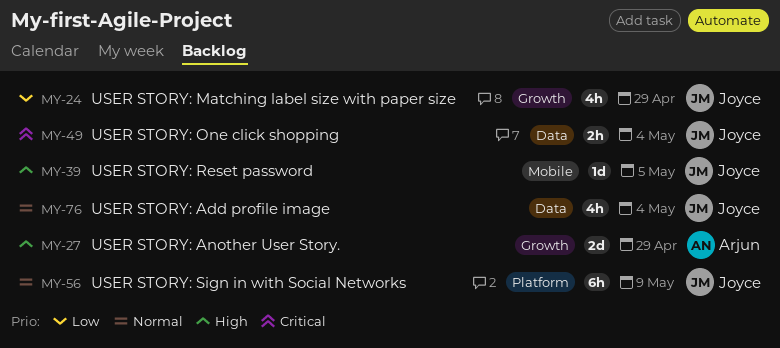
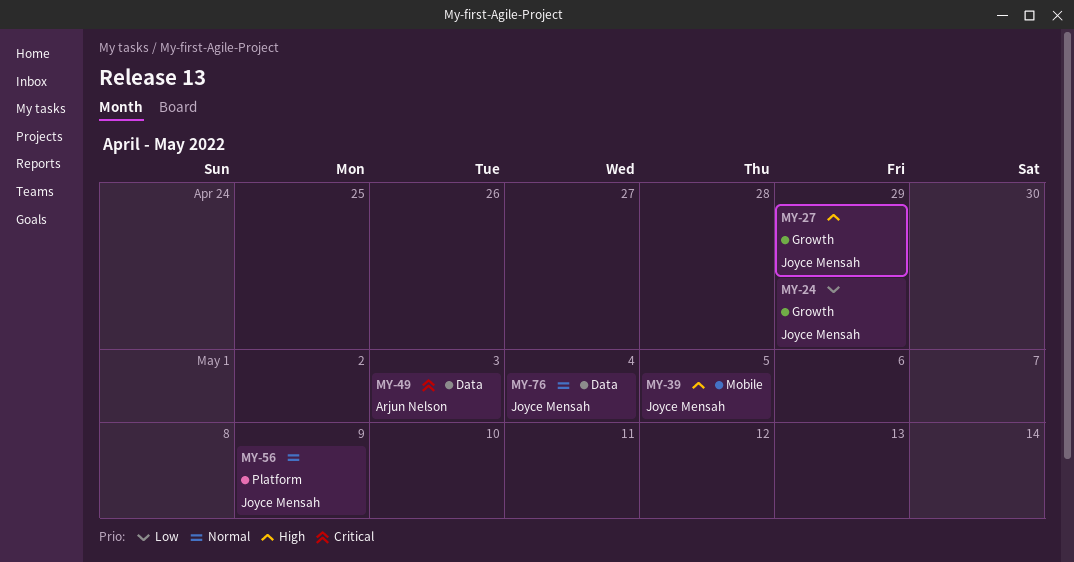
MY-27, owner: Arjun Nelson -> Joyce Mensah
MY-49, owner: Joyce Mensah -> Arjun Nelson
MY-49, due: May 4 -> May 3

